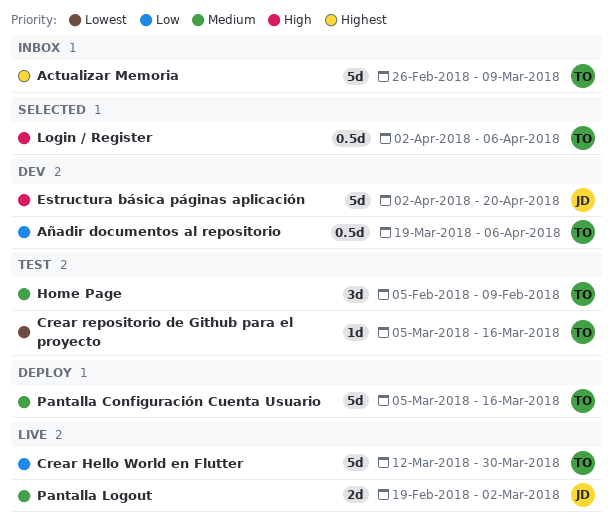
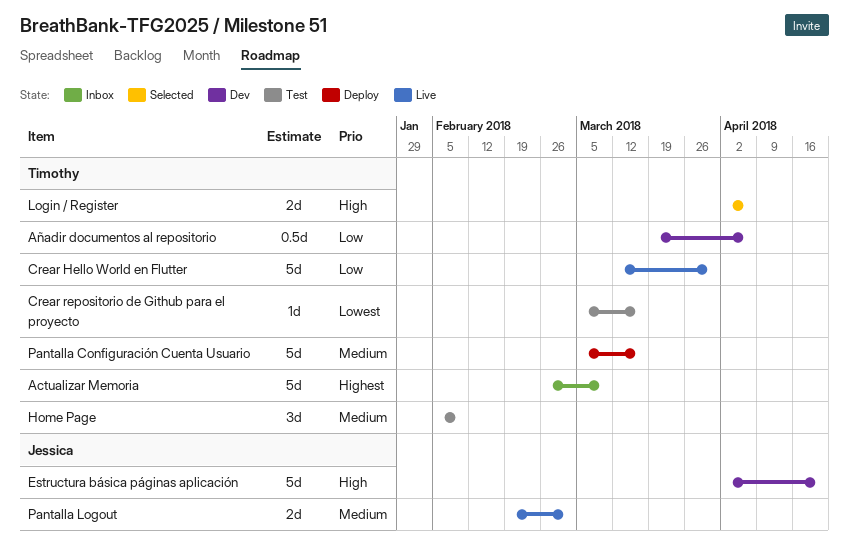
Login / Register, estimate: 0.5d -> 2d

